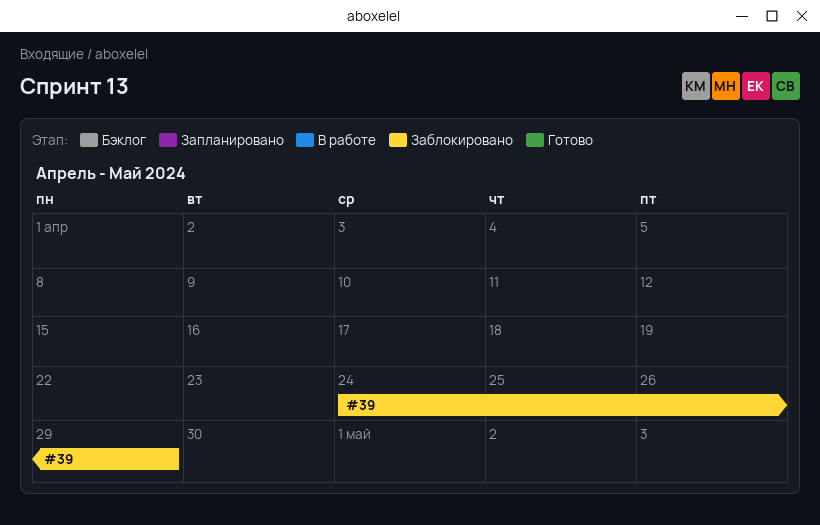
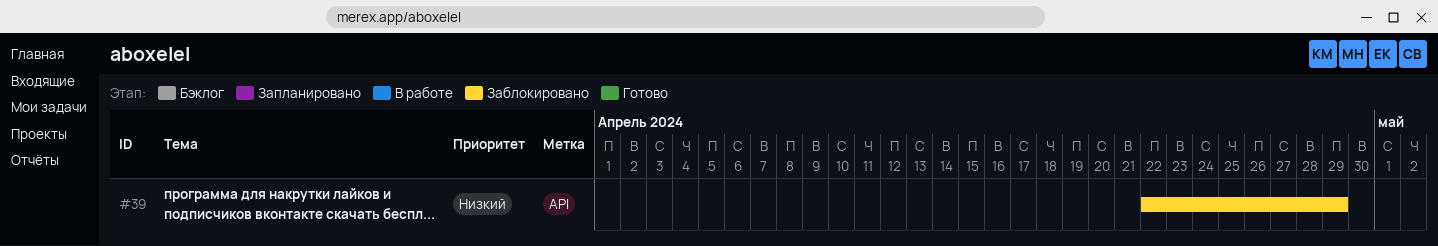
#39, start: Apr 24 -> Apr 22

